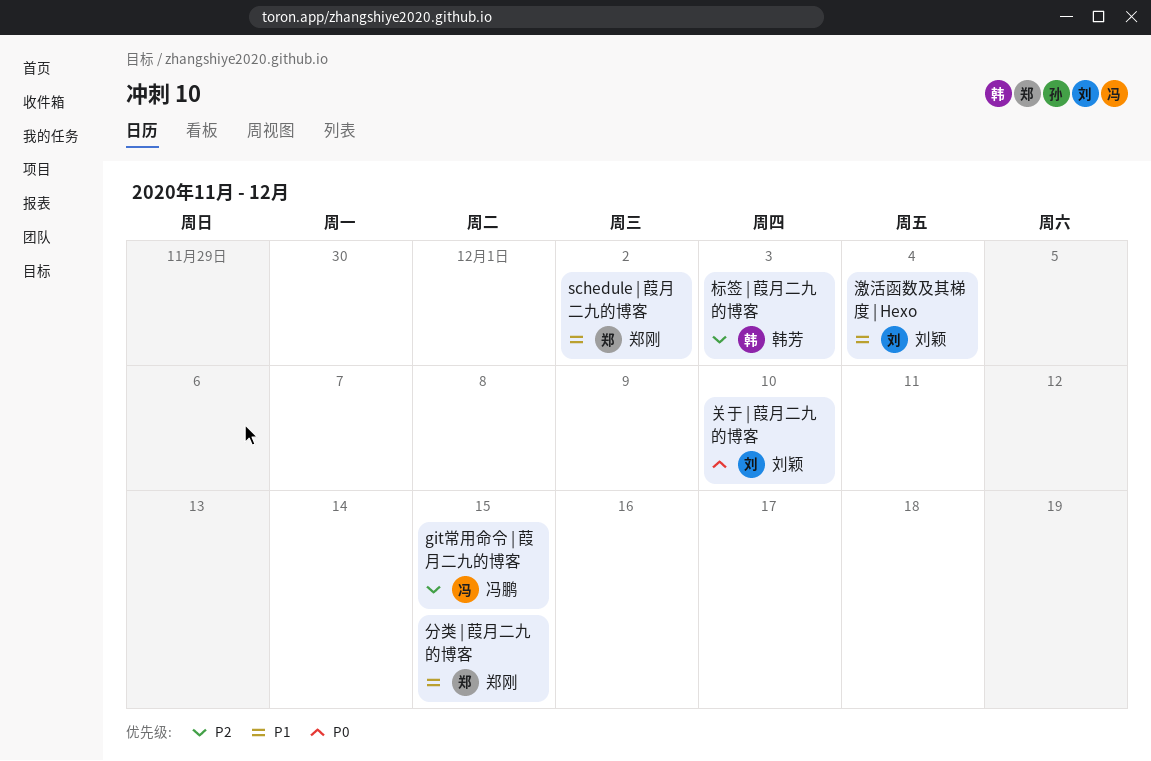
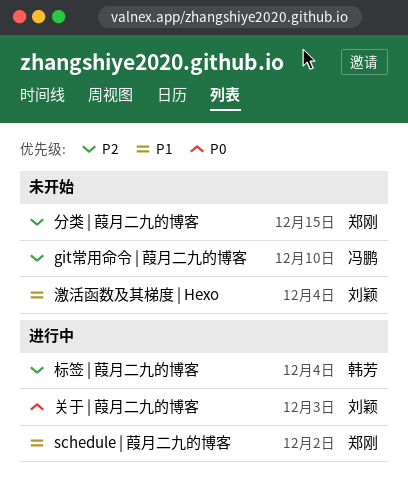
git常用命令 | 葭月二九的博客, due: Dec 15 -> Dec 10
关于 | 葭月二九的博客, due: Dec 10 -> Dec 3
分类 | 葭月二九的博客, priority: P1 -> P2
标签 | 葭月二九的博客, due: Dec 3 -> Dec 4

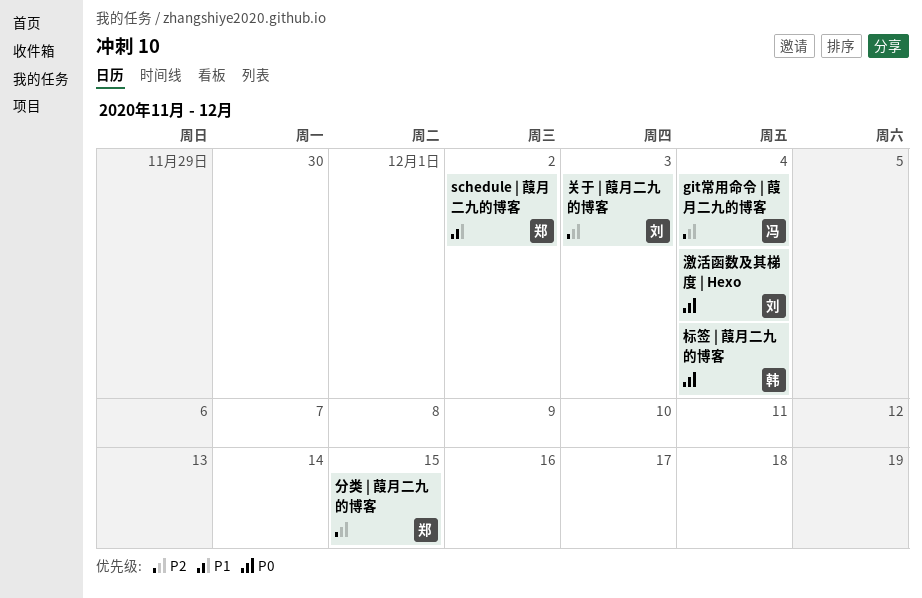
git常用命令 | 葭月二九的博客, due: Dec 10 -> Dec 4
关于 | 葭月二九的博客, priority: P0 -> P2
标签 | 葭月二九的博客, priority: P2 -> P0
激活函数及其梯度 | Hexo, priority: P1 -> P0

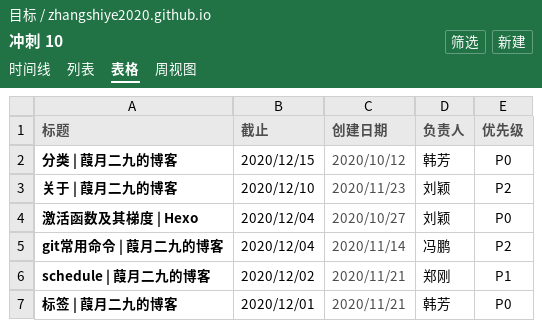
关于 | 葭月二九的博客, due: Dec 3 -> Dec 10
分类 | 葭月二九的博客, owner: 郑刚 -> 韩芳
分类 | 葭月二九的博客, priority: P2 -> P0
标签 | 葭月二九的博客, due: Dec 4 -> Dec 1

